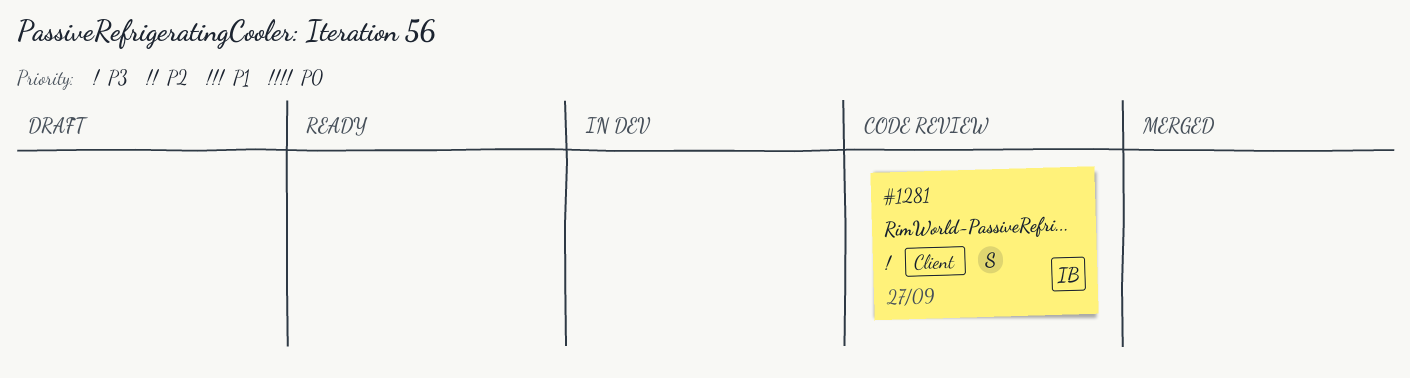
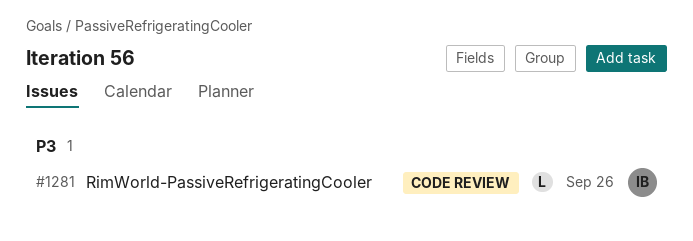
#1281, estimate: S -> L
#1281, due: Sep 27 -> Sep 26

